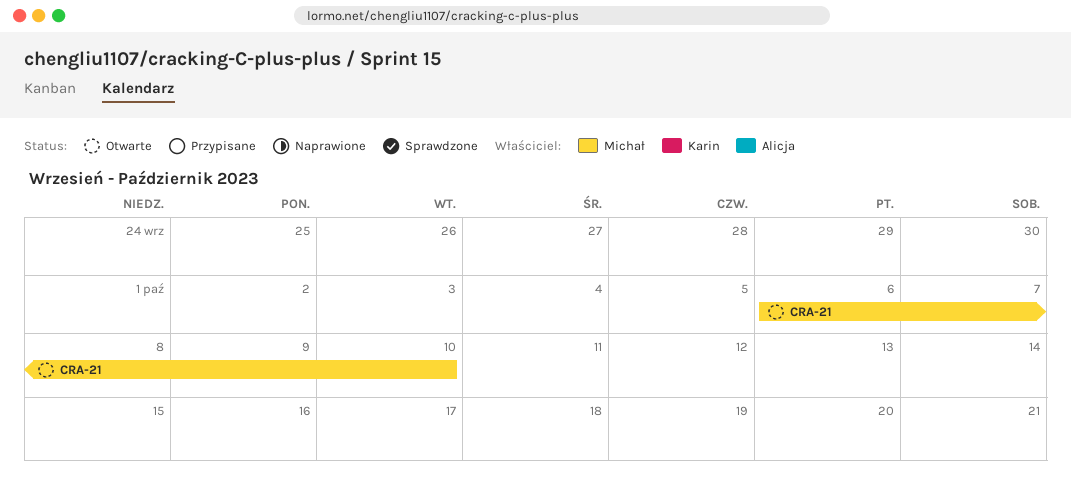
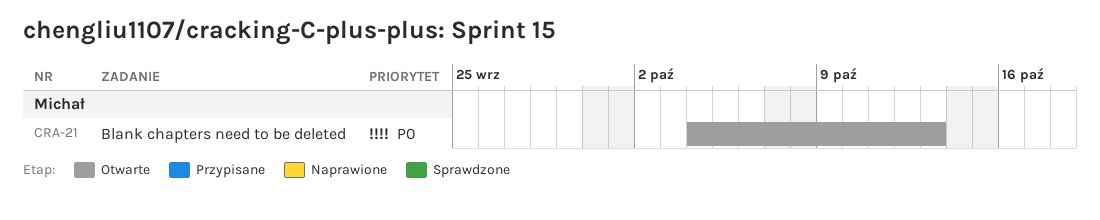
CRA-21, start: Oct 6 -> Oct 4
CRA-21, due: Oct 10 -> Oct 13

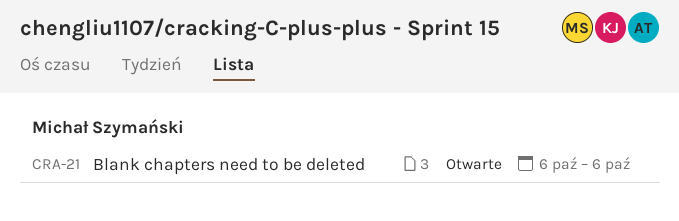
CRA-21, start: Oct 4 -> Oct 6
CRA-21, due: Oct 13 -> Oct 6

